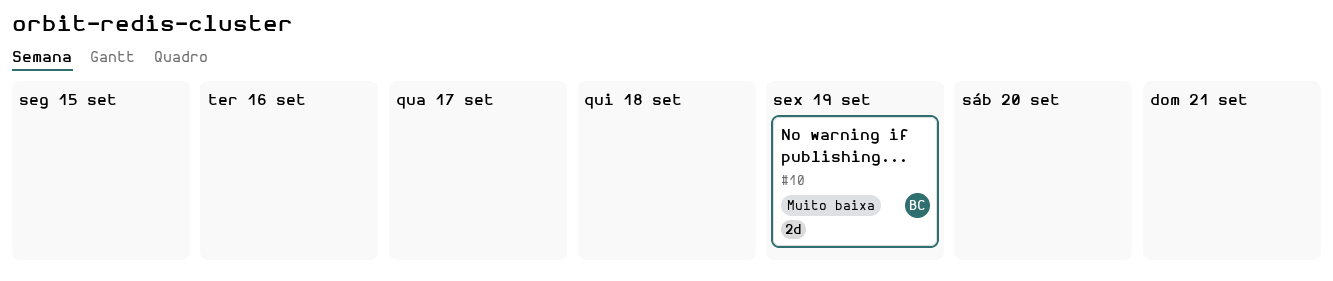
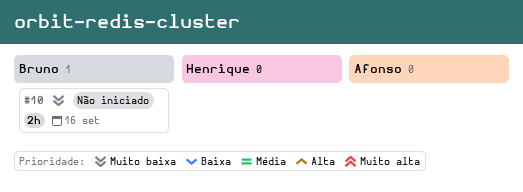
#10, estimate: 2d -> 2h
#10, due: Sep 19 -> Sep 16

